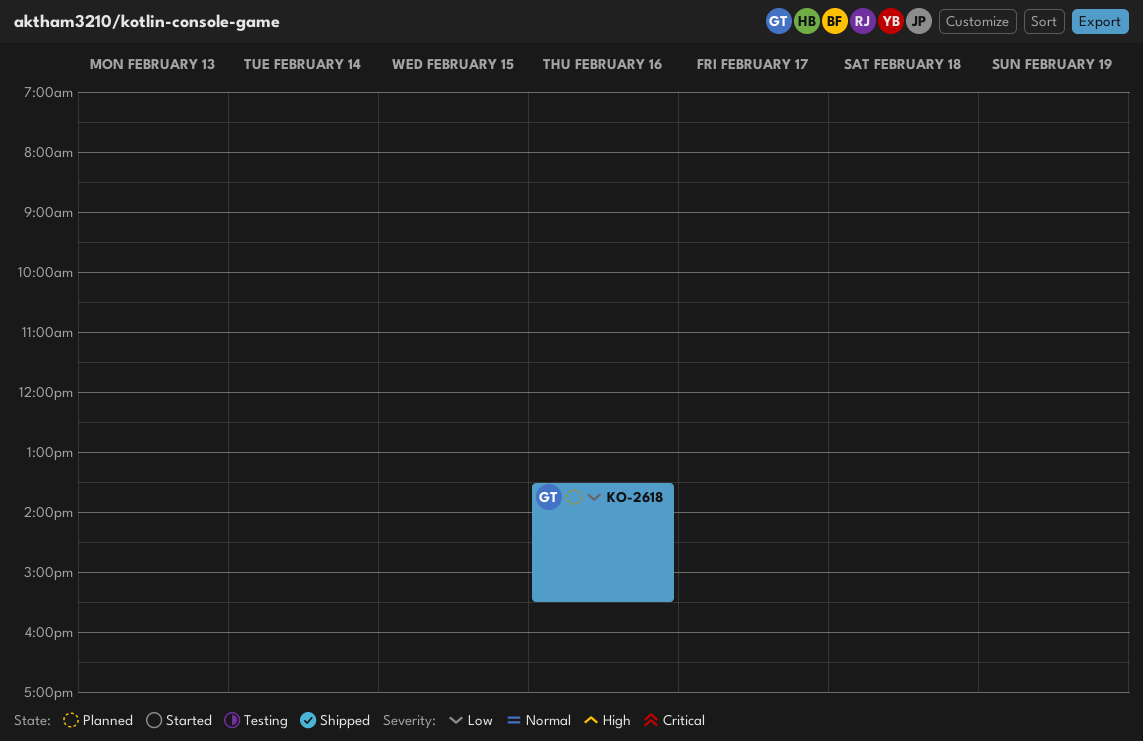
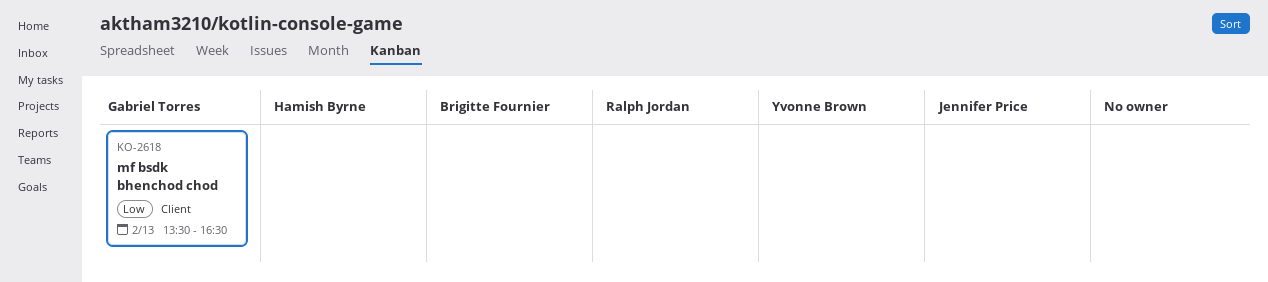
KO-2618, day: Feb 16 -> Feb 13
KO-2618, ends: 15:30 -> 16:30

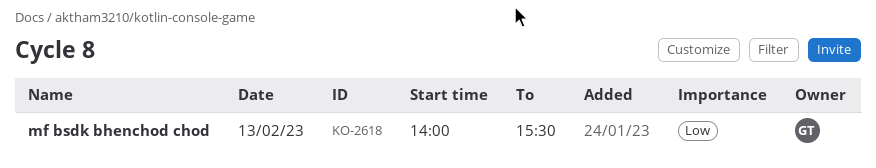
KO-2618, begins: 13:30 -> 14:00
KO-2618, ends: 16:30 -> 15:30

